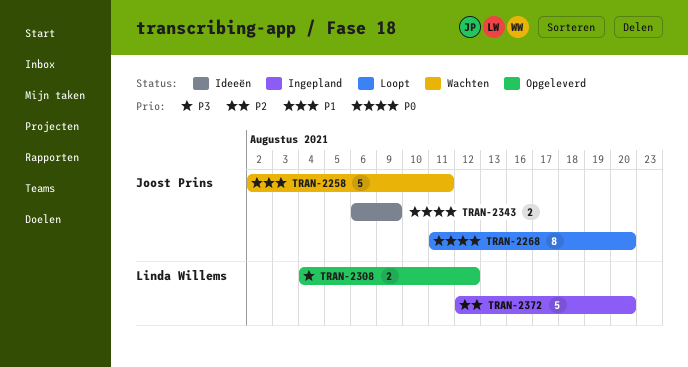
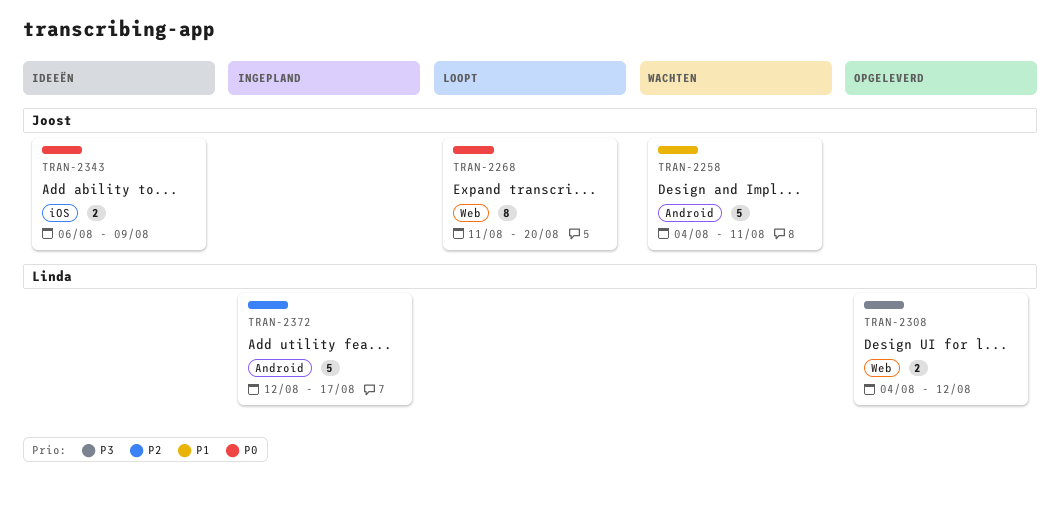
TRAN-2258, start: Aug 2 -> Aug 4
TRAN-2372, due: Aug 20 -> Aug 17

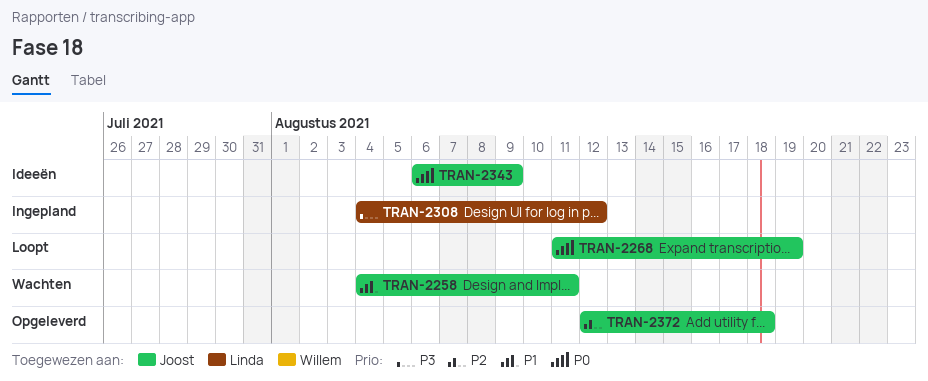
TRAN-2268, due: Aug 20 -> Aug 19
TRAN-2308, status: Opgeleverd -> Ingepland
TRAN-2372, status: Ingepland -> Opgeleverd
TRAN-2372, owner: Linda -> Joost
TRAN-2372, due: Aug 17 -> Aug 18

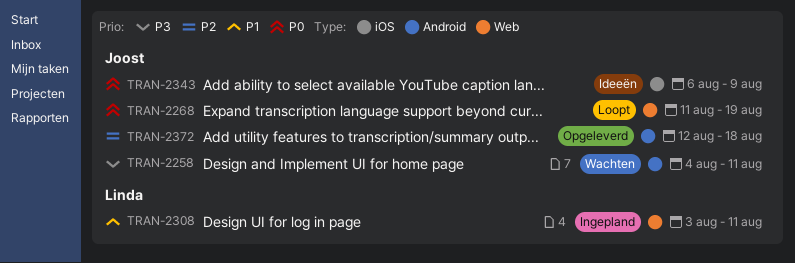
TRAN-2258, priority: P1 -> P3
TRAN-2308, priority: P3 -> P1
TRAN-2308, start: Aug 4 -> Aug 3
TRAN-2308, due: Aug 12 -> Aug 11

